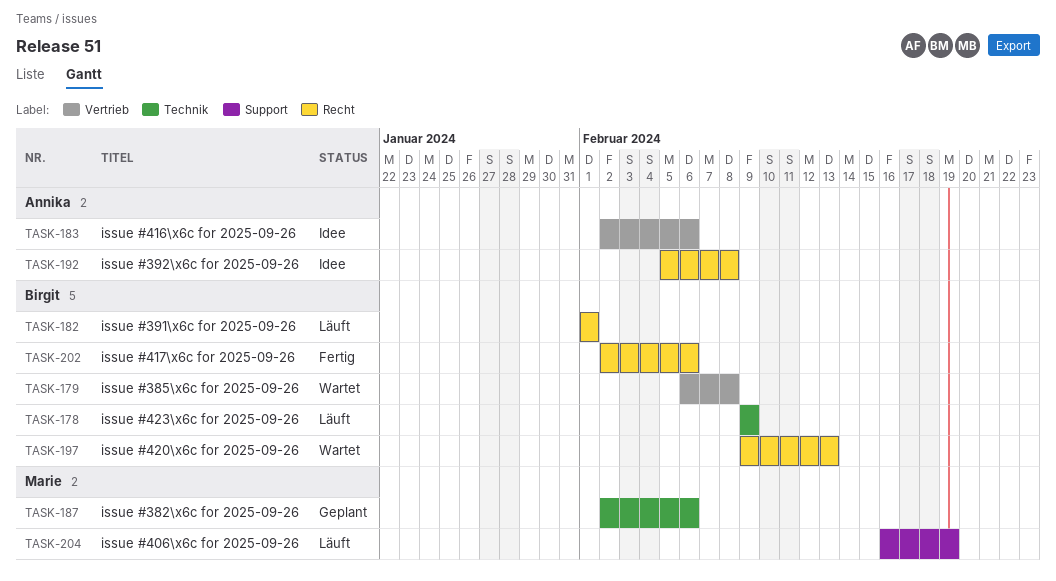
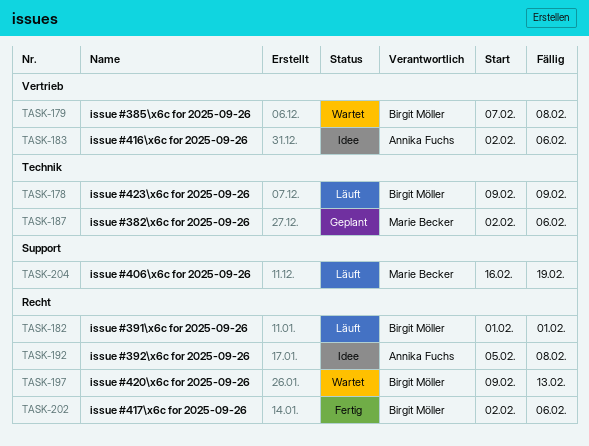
TASK-179, start: Feb 6 -> Feb 7

